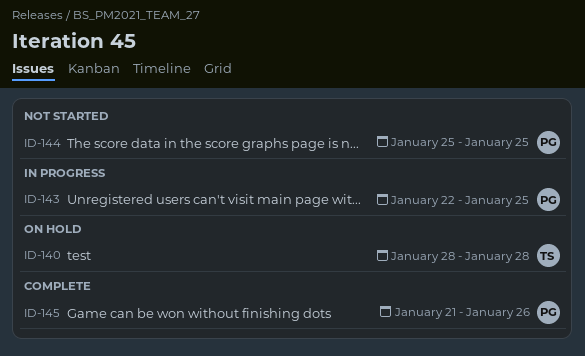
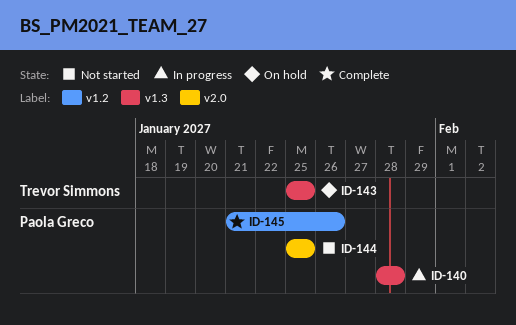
ID-140, status: On hold -> In progress
ID-140, owner: Trevor Simmons -> Paola Greco
ID-143, status: In progress -> On hold
ID-143, owner: Paola Greco -> Trevor Simmons
ID-143, start: Jan 22 -> Jan 25

